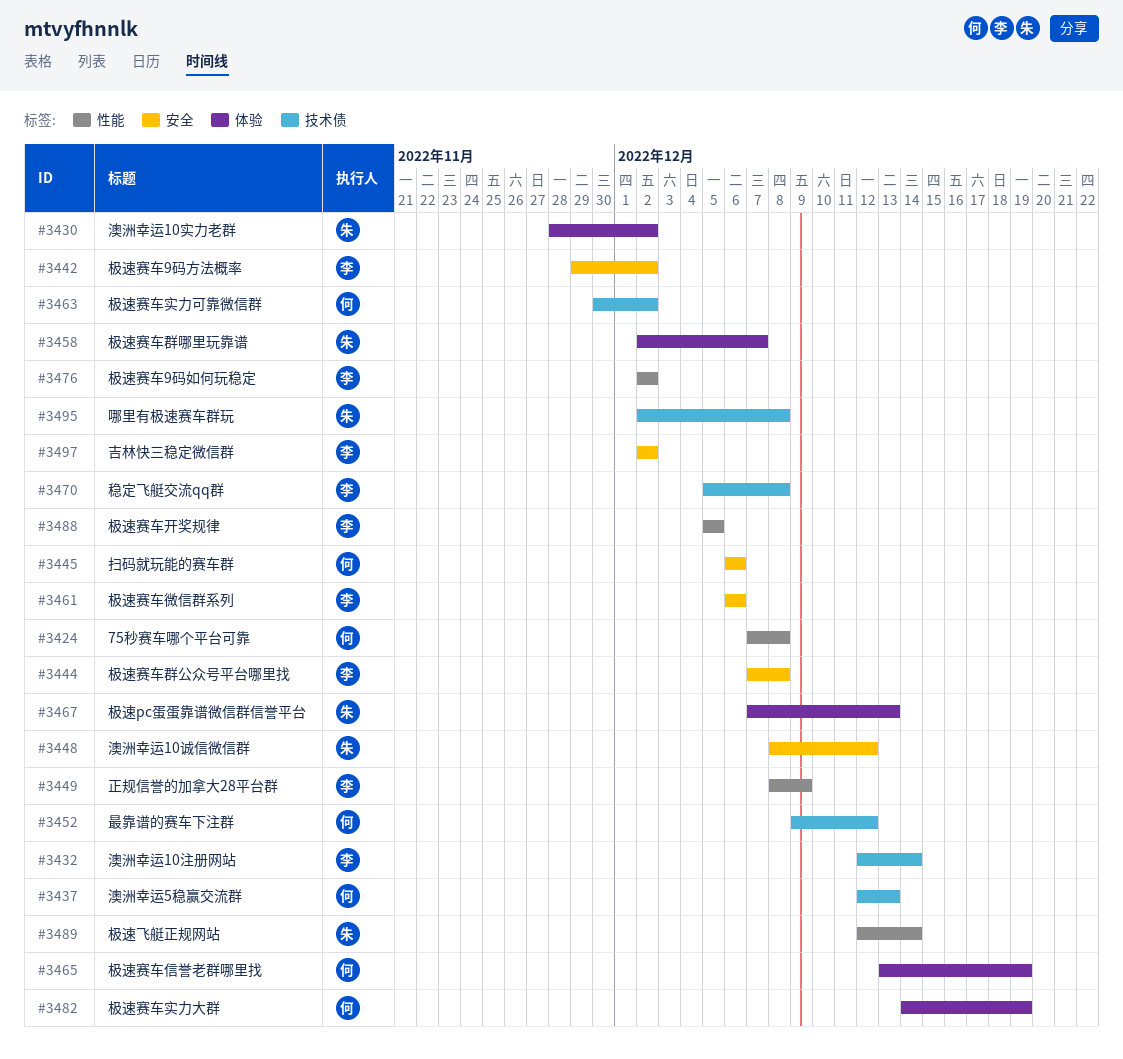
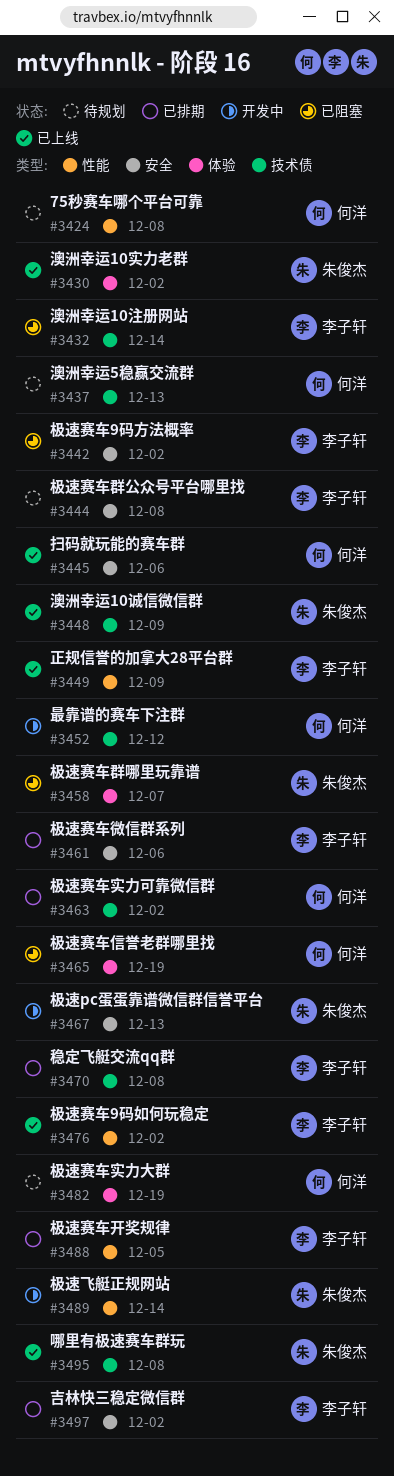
#3448, label: 安全 -> 技术债
#3448, due: Dec 12 -> Dec 9
#3467, label: 体验 -> 安全

